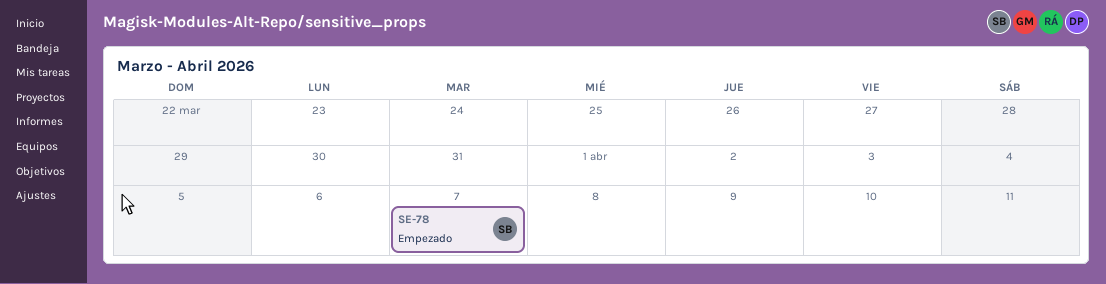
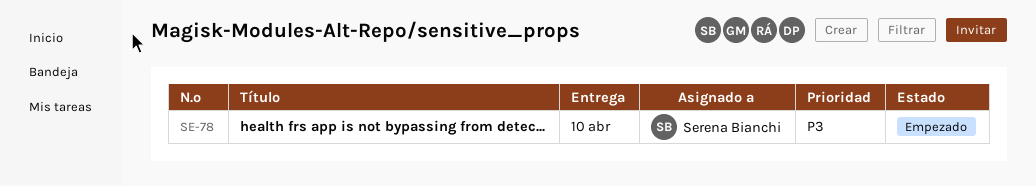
SE-78, due: Apr 7 -> Apr 10

